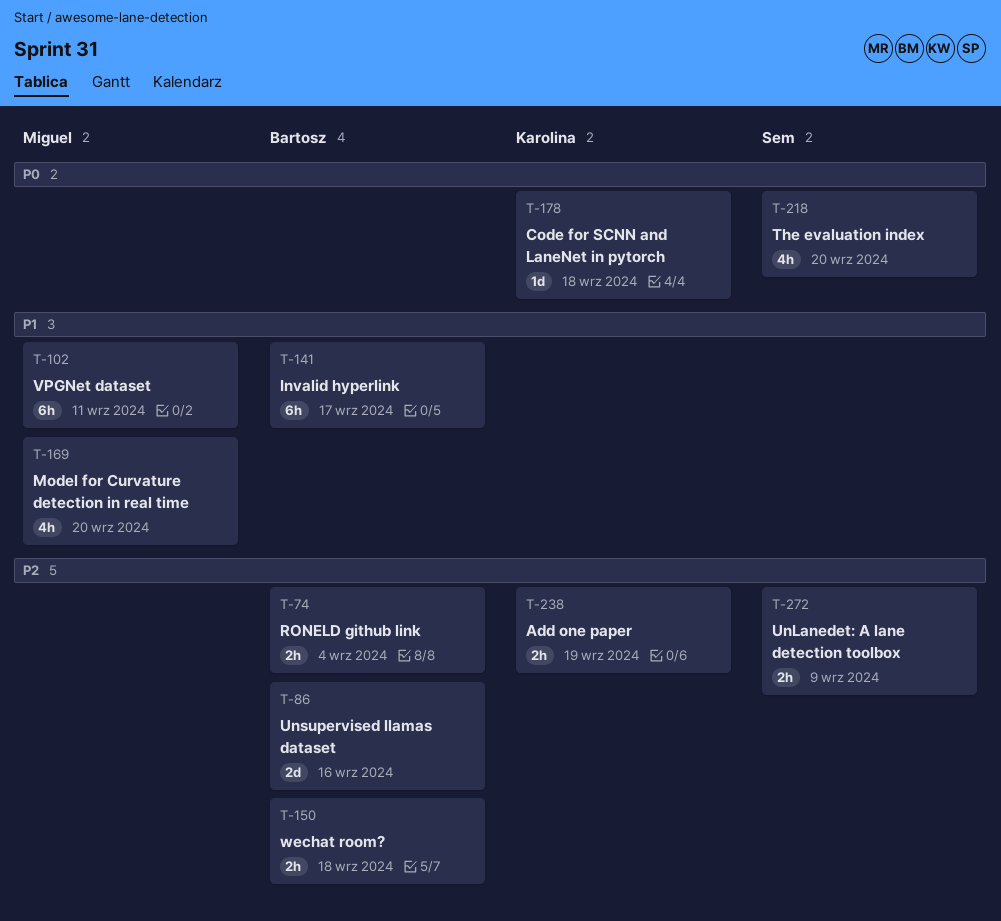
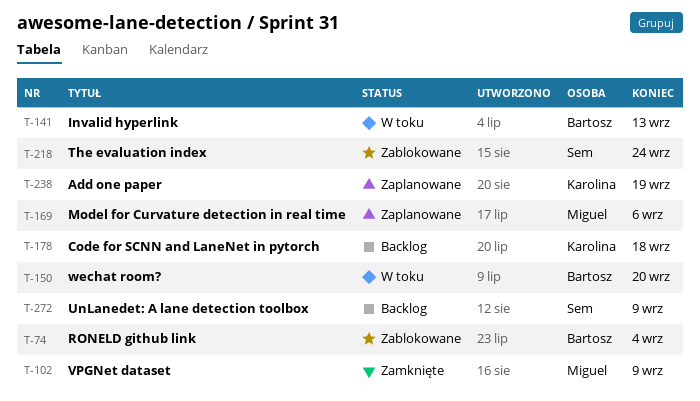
T-86: present -> none
T-102, due: Sep 11 -> Sep 9
T-141, due: Sep 17 -> Sep 13
T-150, due: Sep 18 -> Sep 20
T-169, due: Sep 20 -> Sep 6
T-218, due: Sep 20 -> Sep 24

